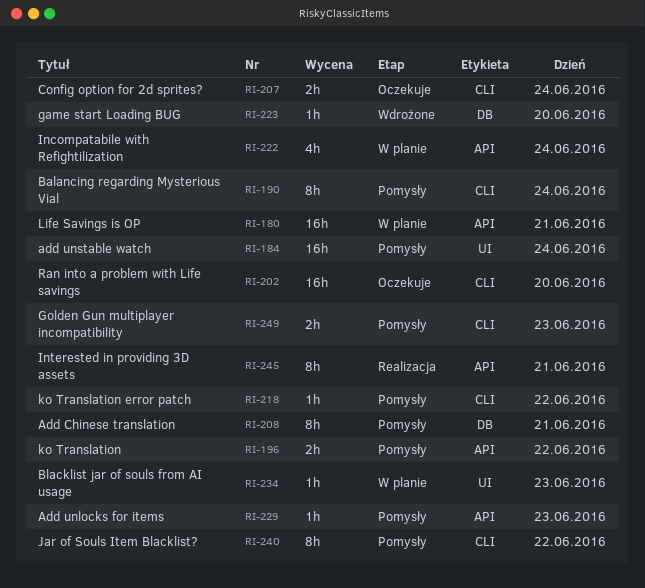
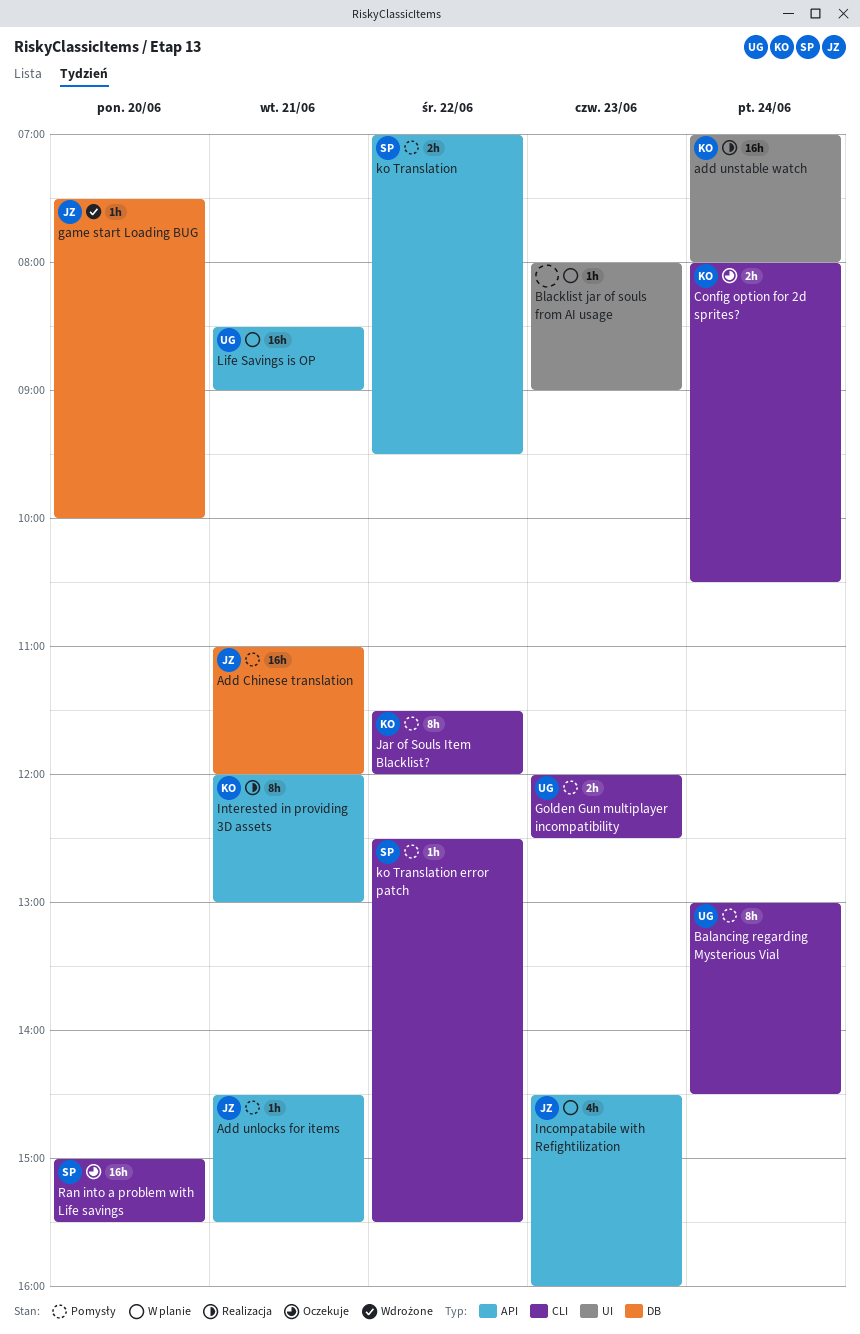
Add Chinese translation, estimate: 8h -> 16h
Add unlocks for items, day: Jun 23 -> Jun 21
add unstable watch, status: Pomysły -> Realizacja
Incompatabile with Refightilization, day: Jun 24 -> Jun 23

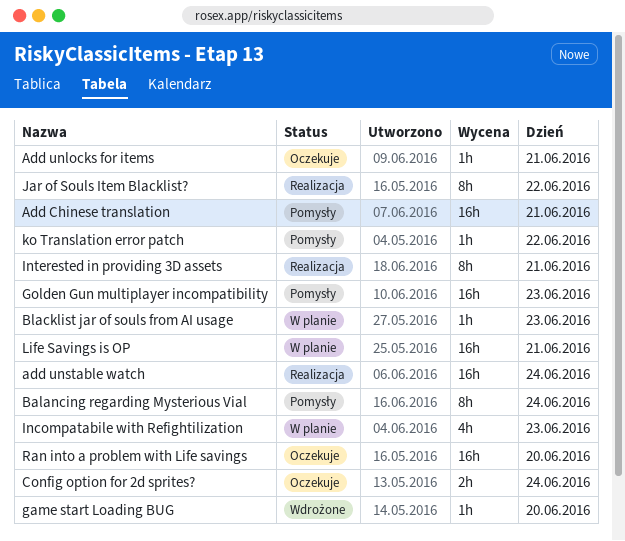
Add unlocks for items, status: Pomysły -> Oczekuje
Golden Gun multiplayer incompatibility, estimate: 2h -> 16h
Jar of Souls Item Blacklist?, status: Pomysły -> Realizacja
ko Translation: present -> none

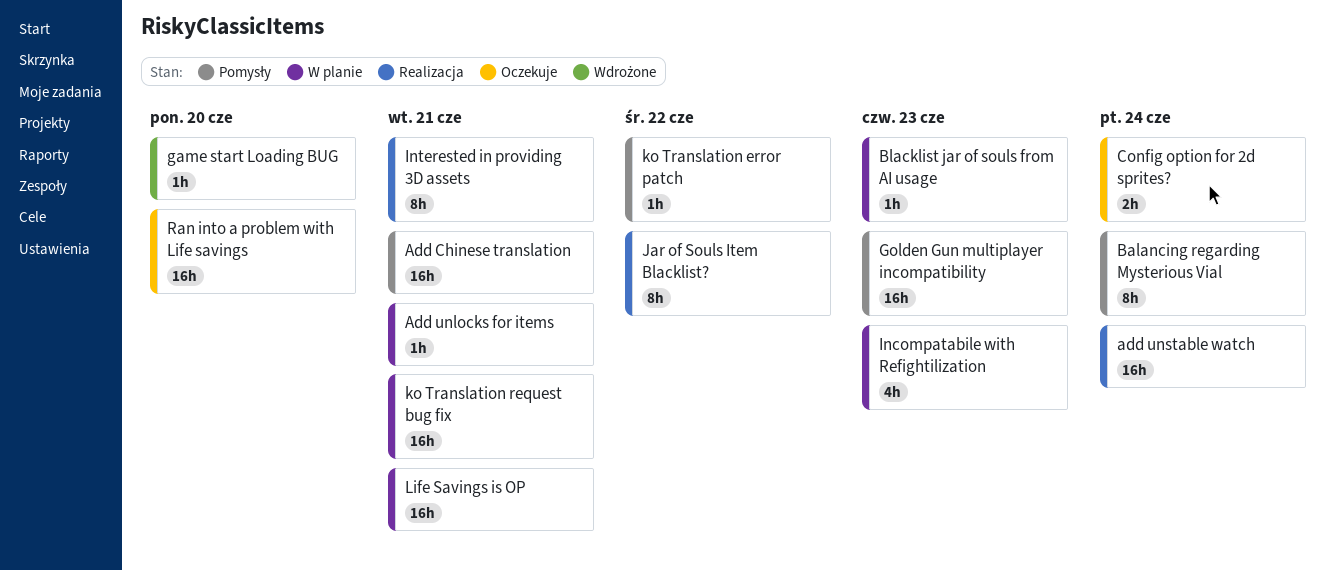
Add unlocks for items, status: Oczekuje -> W planie
ko Translation request bug fix: none -> present

